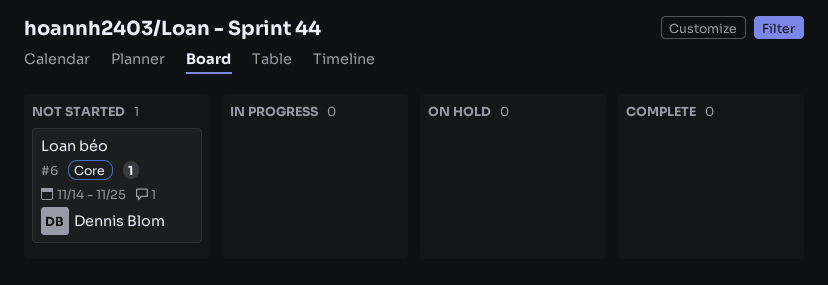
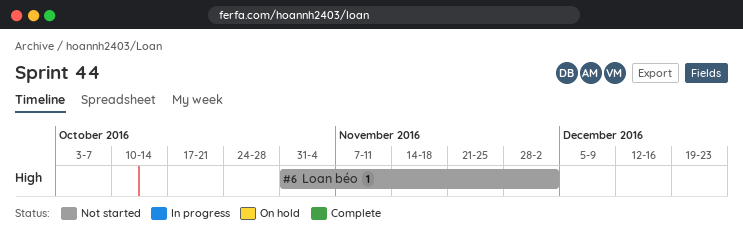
#6, start: Nov 14 -> Oct 31
#6, due: Nov 25 -> Dec 2

